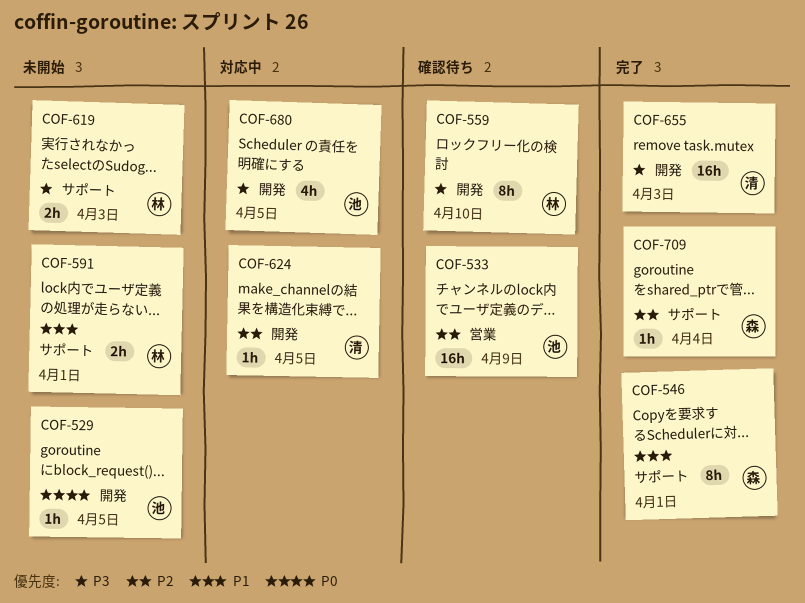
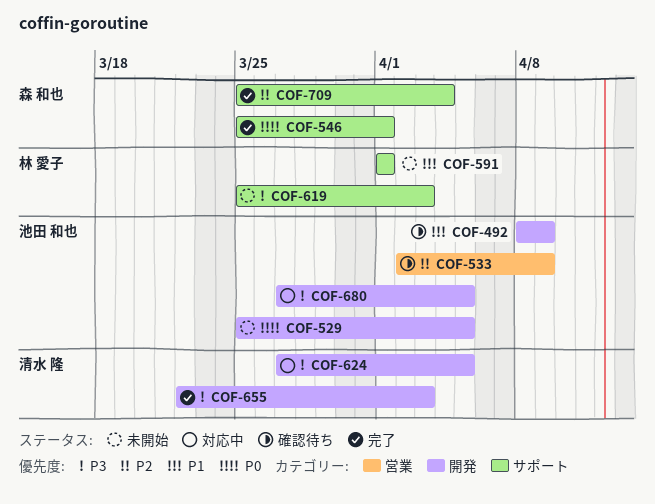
COF-492: none -> present
COF-546, priority: P1 -> P0
COF-559: present -> none
COF-624, priority: P2 -> P3

